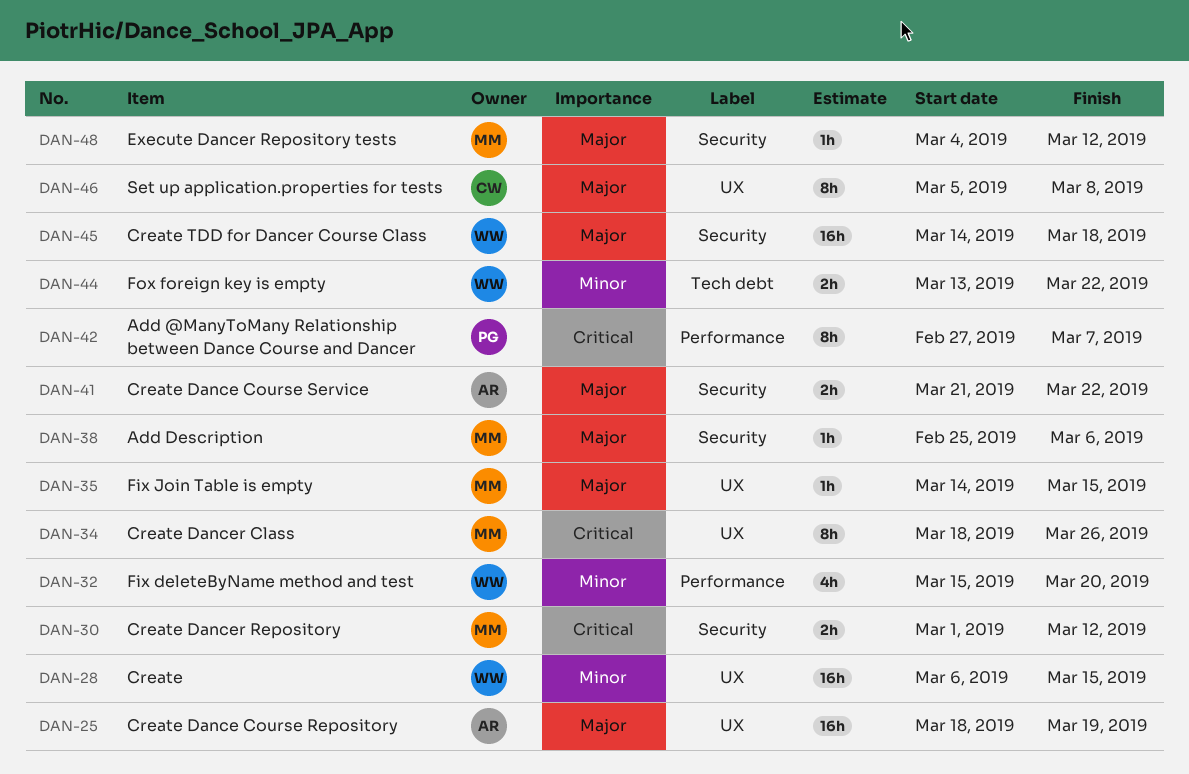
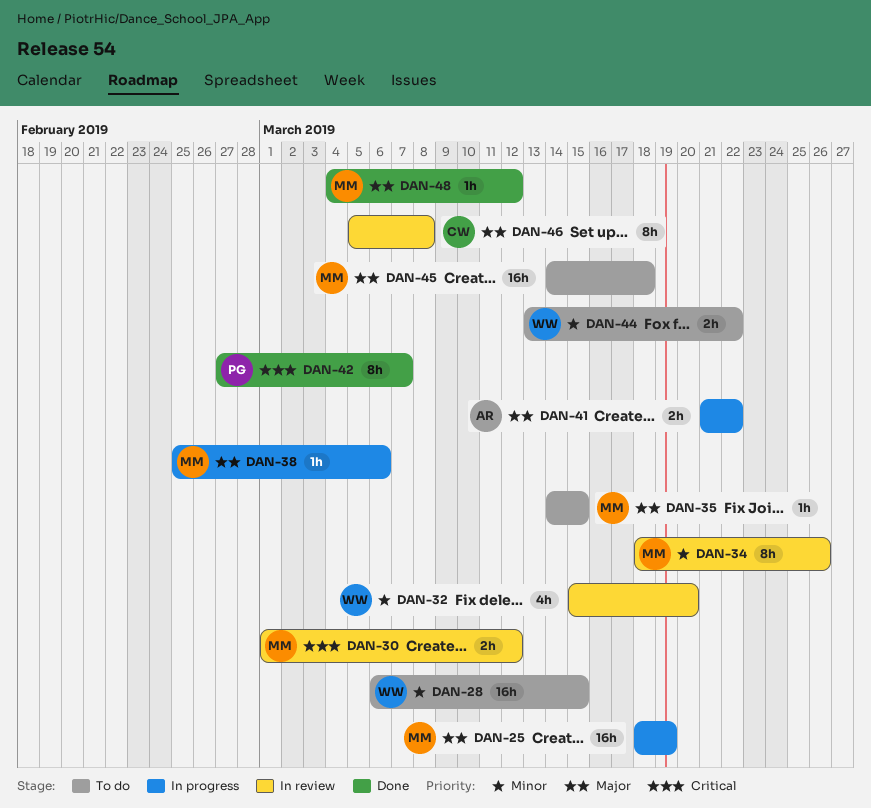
DAN-25, owner: AR -> MM
DAN-34, priority: Critical -> Minor
DAN-45, owner: WW -> MM

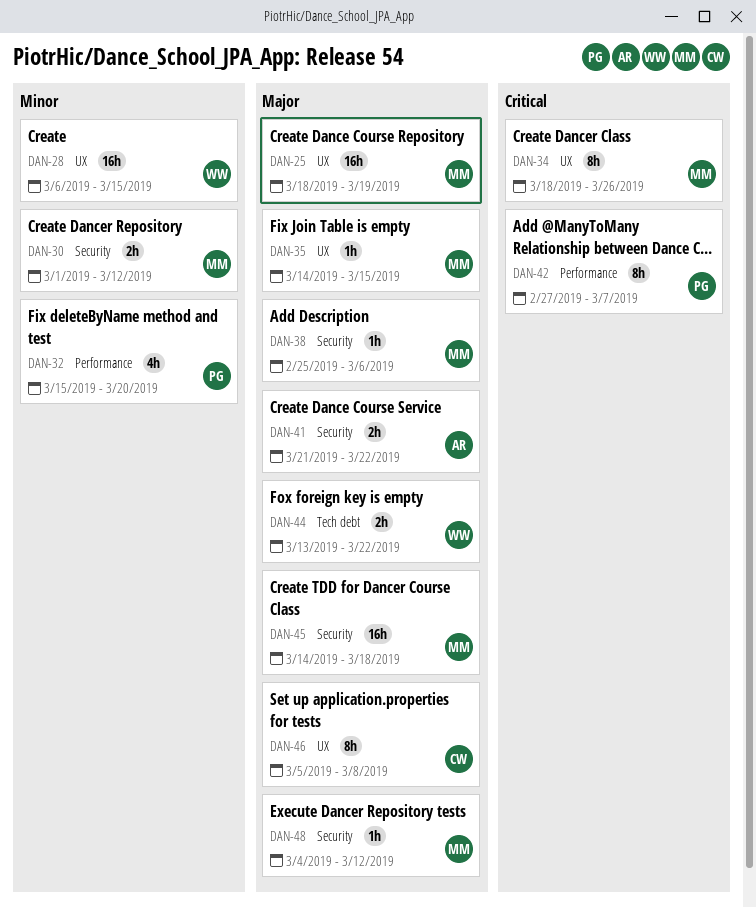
DAN-30, priority: Critical -> Minor
DAN-32, owner: WW -> PG
DAN-34, priority: Minor -> Critical
DAN-44, priority: Minor -> Major

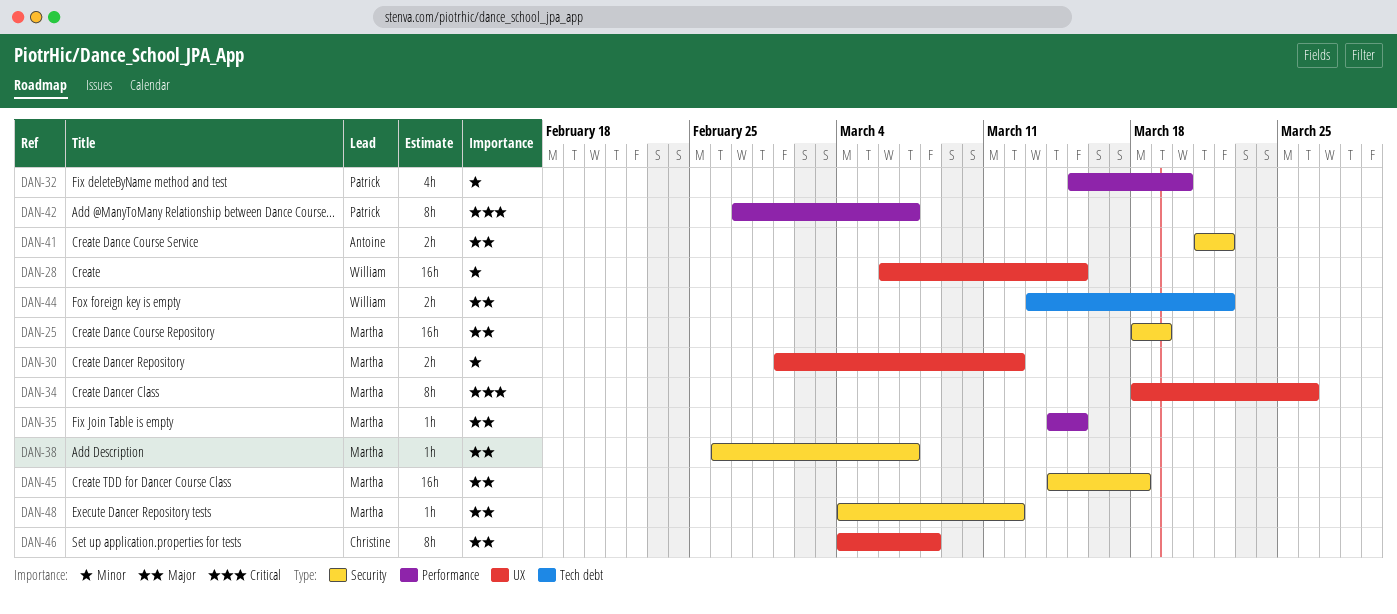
DAN-25, label: UX -> Security
DAN-30, label: Security -> UX
DAN-35, label: UX -> Performance
DAN-38, start: Feb 25 -> Feb 26
DAN-38, due: Mar 6 -> Mar 7
DAN-46, start: Mar 5 -> Mar 4

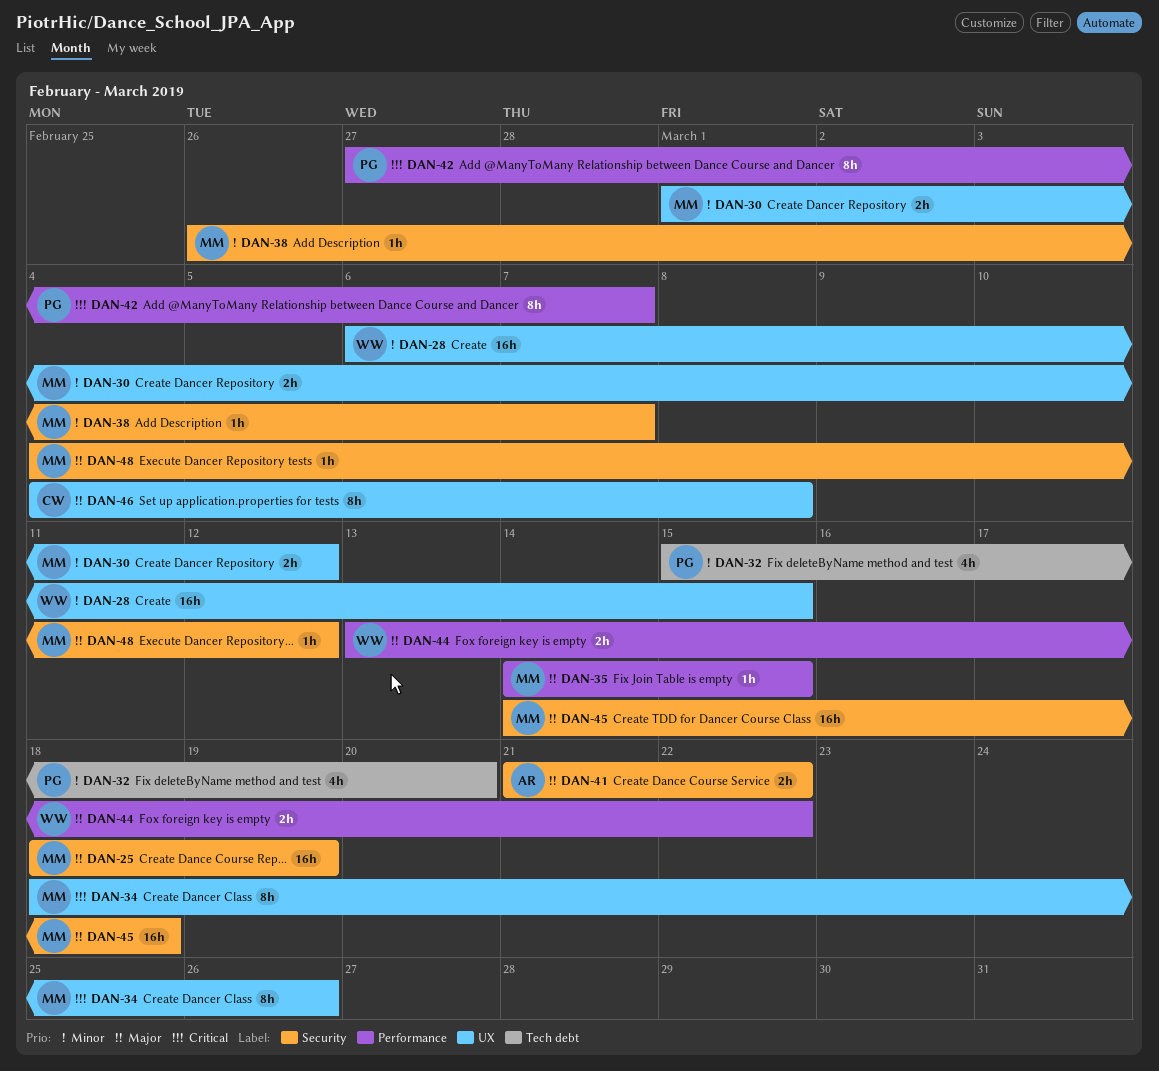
DAN-32, label: Performance -> Tech debt
DAN-38, priority: Major -> Minor
DAN-44, label: Tech debt -> Performance

